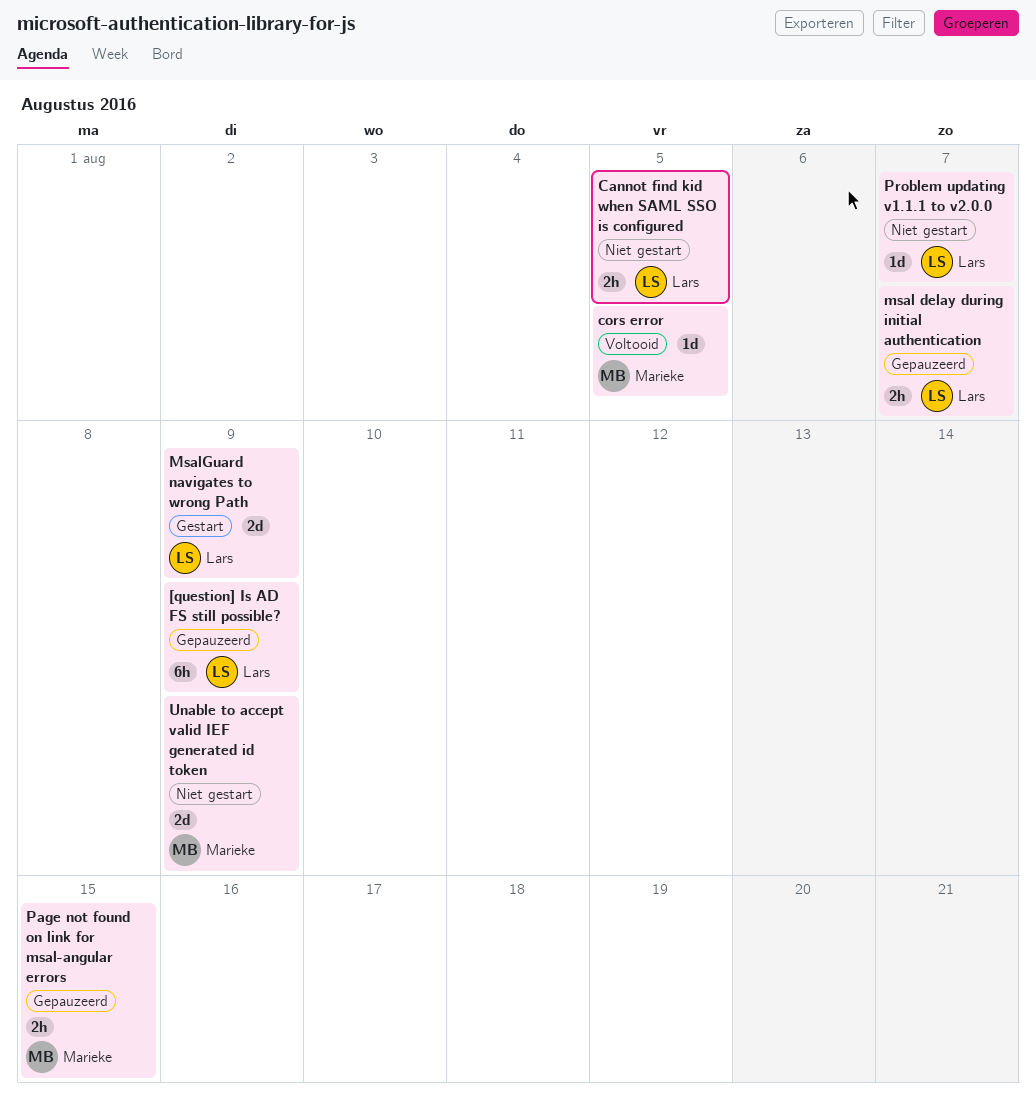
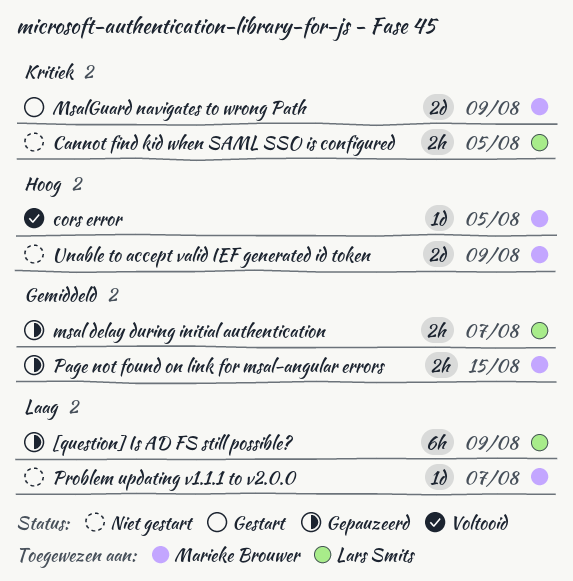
MsalGuard navigates to wrong Path, owner: Lars Smits -> Marieke Brouwer
Problem updating v1.1.1 to v2.0.0, owner: Lars Smits -> Marieke Brouwer

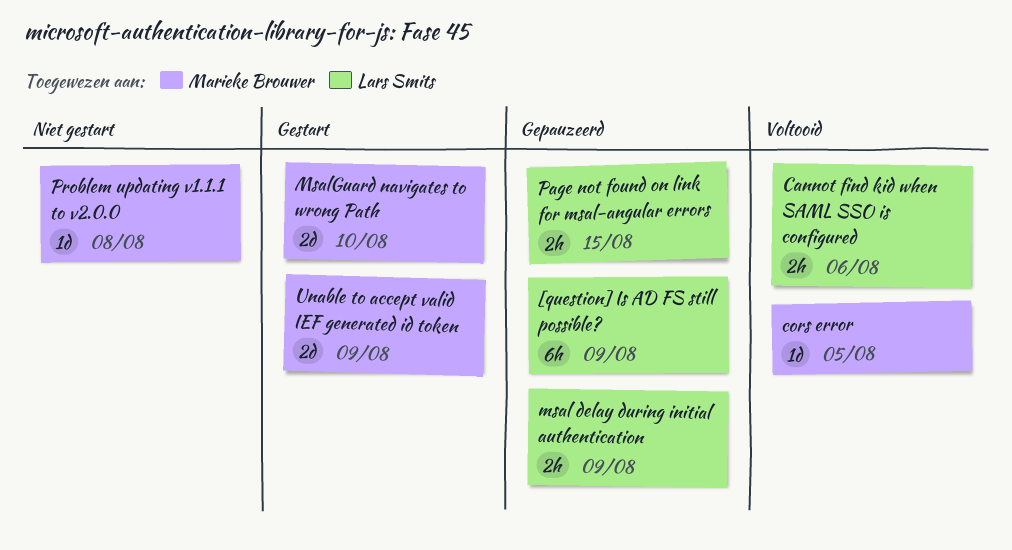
Cannot find kid when SAML SSO is configured, status: Niet gestart -> Voltooid
Cannot find kid when SAML SSO is configured, due: Aug 5 -> Aug 6
msal delay during initial authentication, due: Aug 7 -> Aug 9
MsalGuard navigates to wrong Path, due: Aug 9 -> Aug 10
Page not found on link for msal-angular errors, owner: Marieke Brouwer -> Lars Smits
Problem updating v1.1.1 to v2.0.0, due: Aug 7 -> Aug 8
Unable to accept valid IEF generated id token, status: Niet gestart -> Gestart

